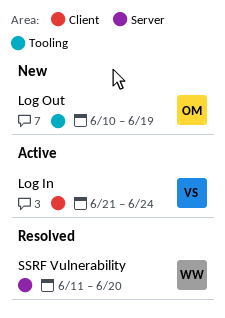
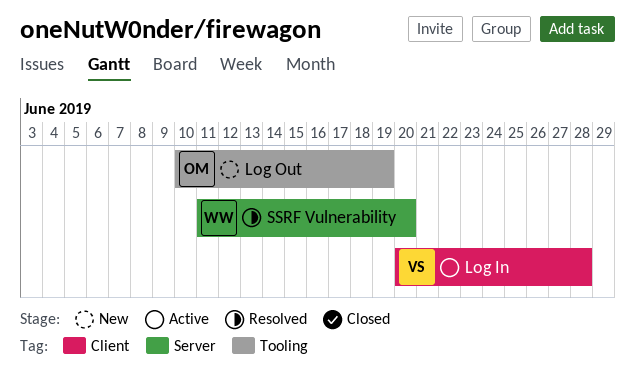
Log In, start: Jun 21 -> Jun 20
Log In, due: Jun 24 -> Jun 28

